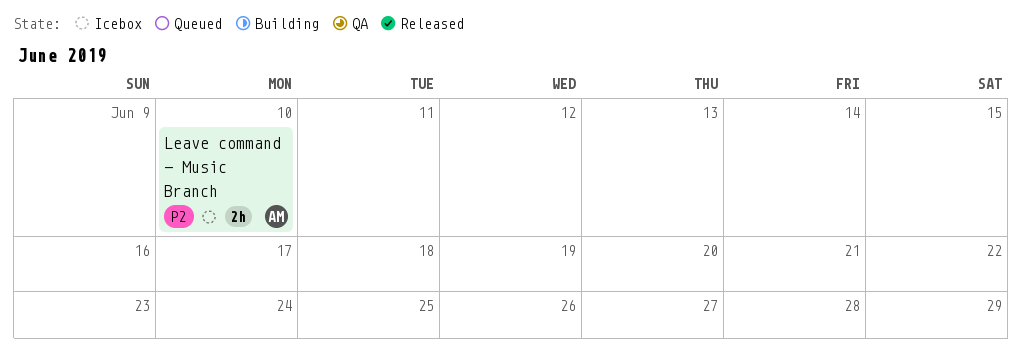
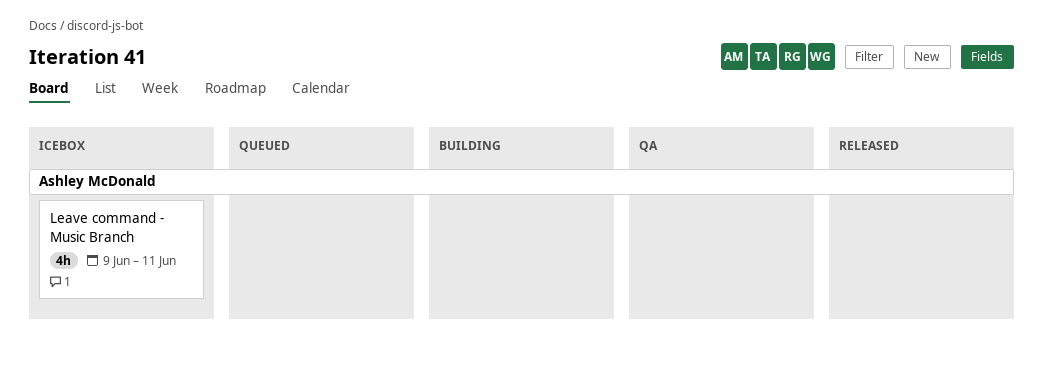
Leave command - Music Branch, estimate: 2h -> 4h
Leave command - Music Branch, due: Jun 10 -> Jun 11

